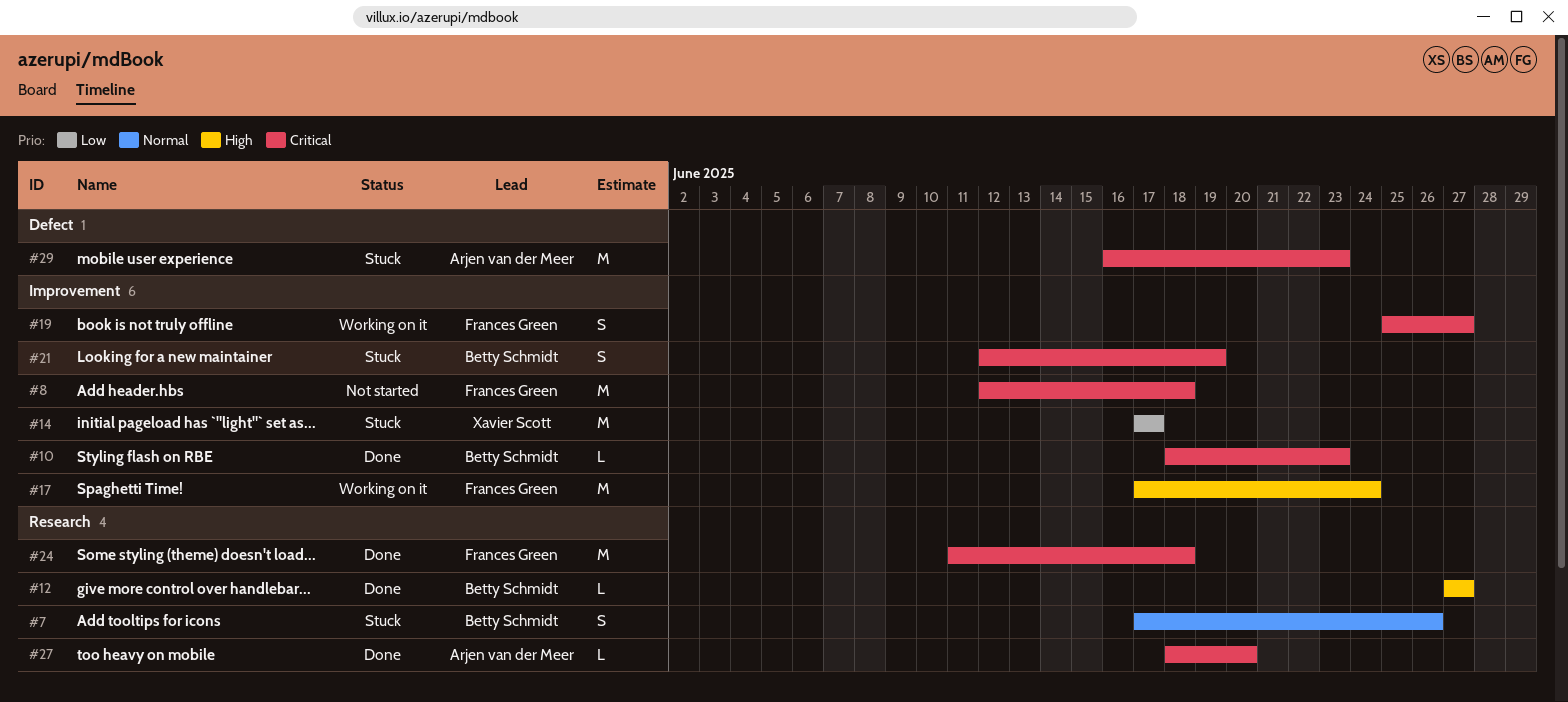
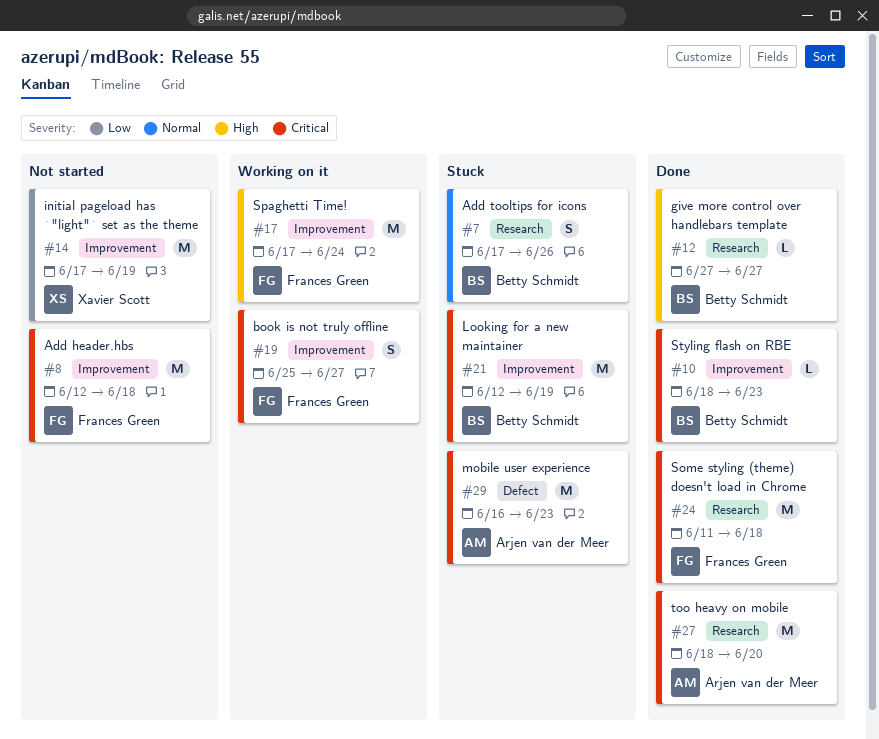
#14, status: Stuck -> Not started
#14, due: Jun 17 -> Jun 19
#21, estimate: S -> M
#27, estimate: L -> M

